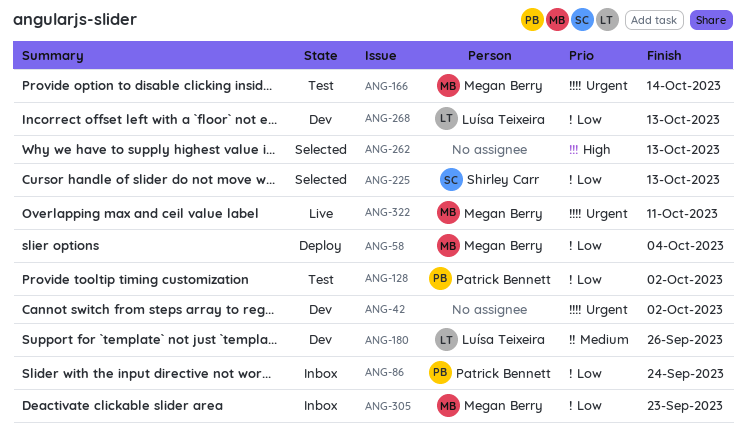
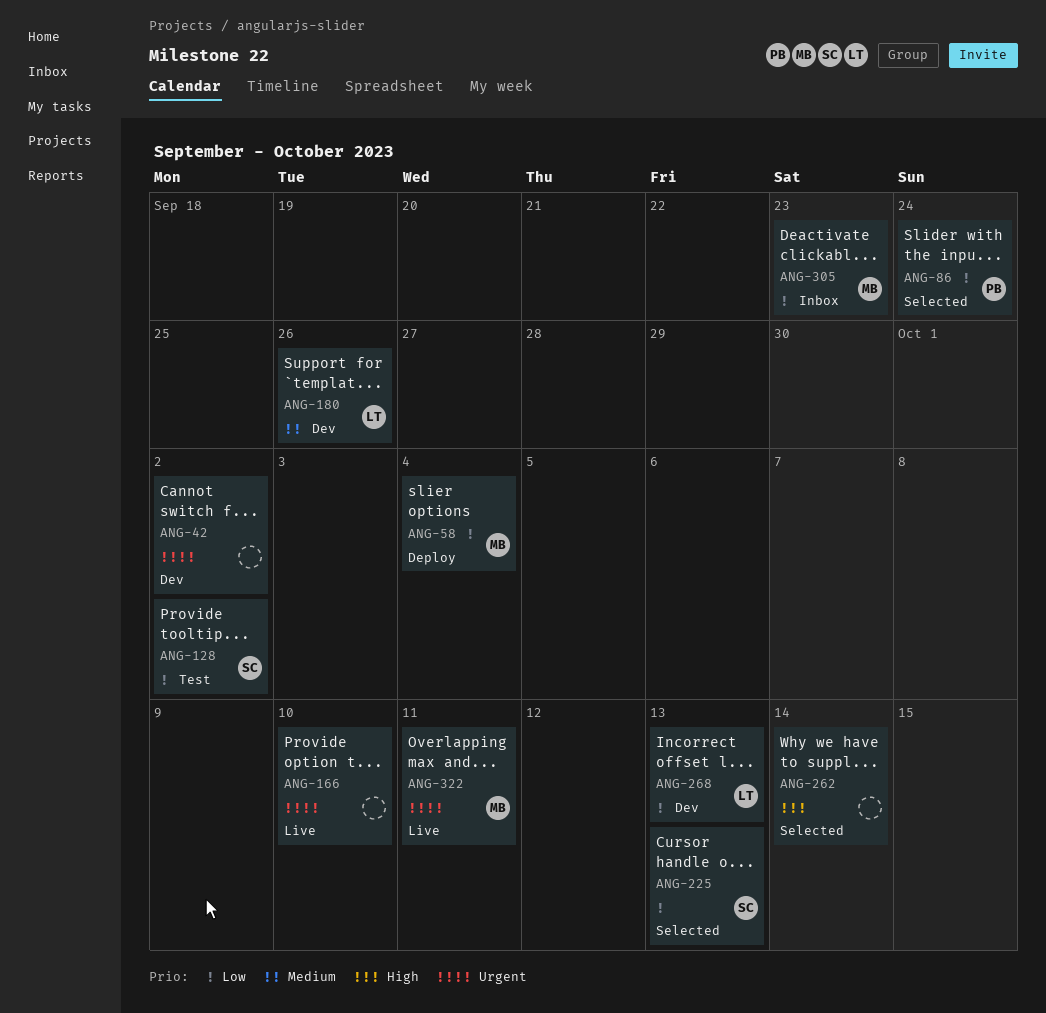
ANG-86, status: Inbox -> Selected
ANG-128, owner: Patrick Bennett -> Shirley Carr
ANG-166, status: Test -> Live
ANG-166, owner: Megan Berry -> none
ANG-166, due: Oct 14 -> Oct 10
ANG-262, due: Oct 13 -> Oct 14

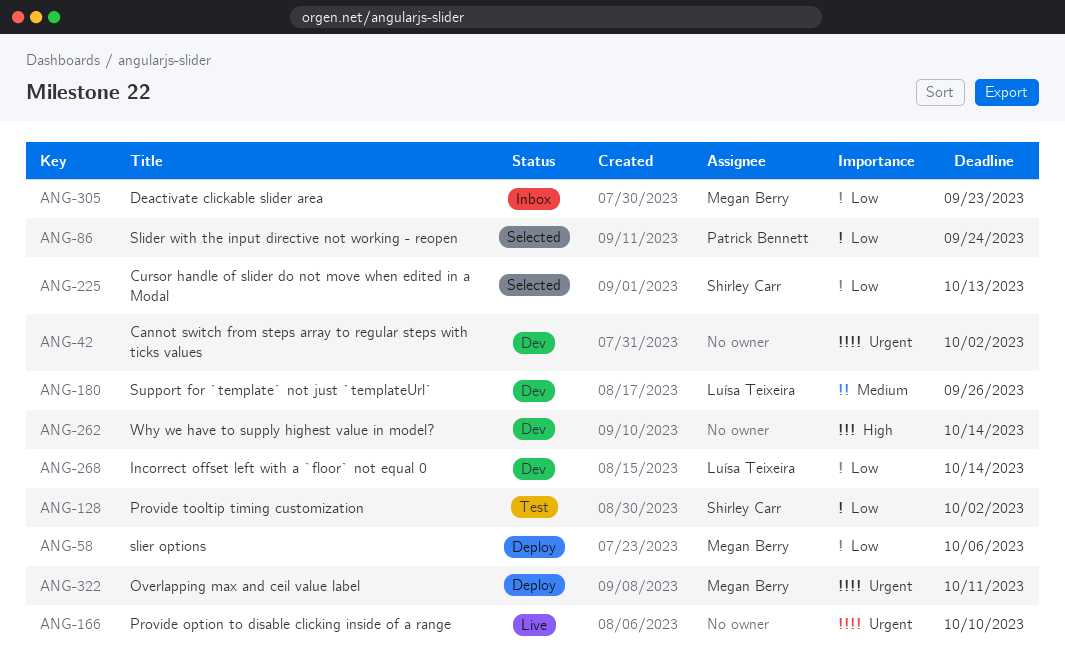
ANG-58, due: Oct 4 -> Oct 6
ANG-262, status: Selected -> Dev
ANG-268, due: Oct 13 -> Oct 14
ANG-322, status: Live -> Deploy

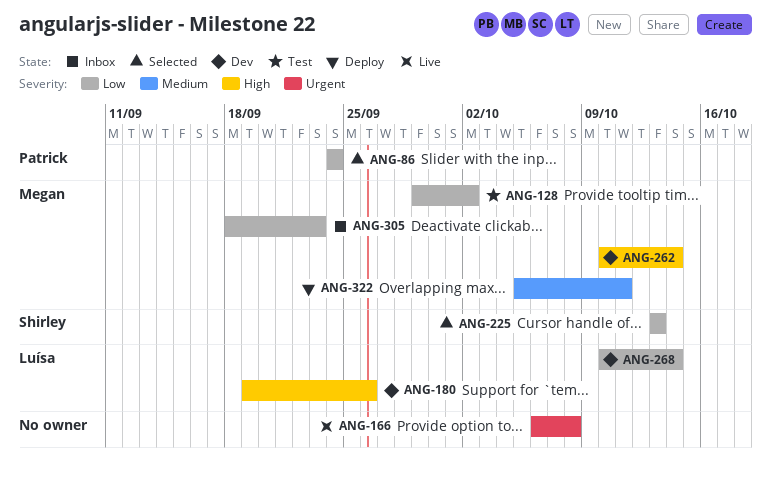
ANG-42: present -> none
ANG-58: present -> none
ANG-128, owner: Shirley Carr -> Megan Berry
ANG-166, due: Oct 10 -> Oct 8
ANG-180, priority: Medium -> High
ANG-262, owner: none -> Megan Berry
ANG-322, priority: Urgent -> Medium

